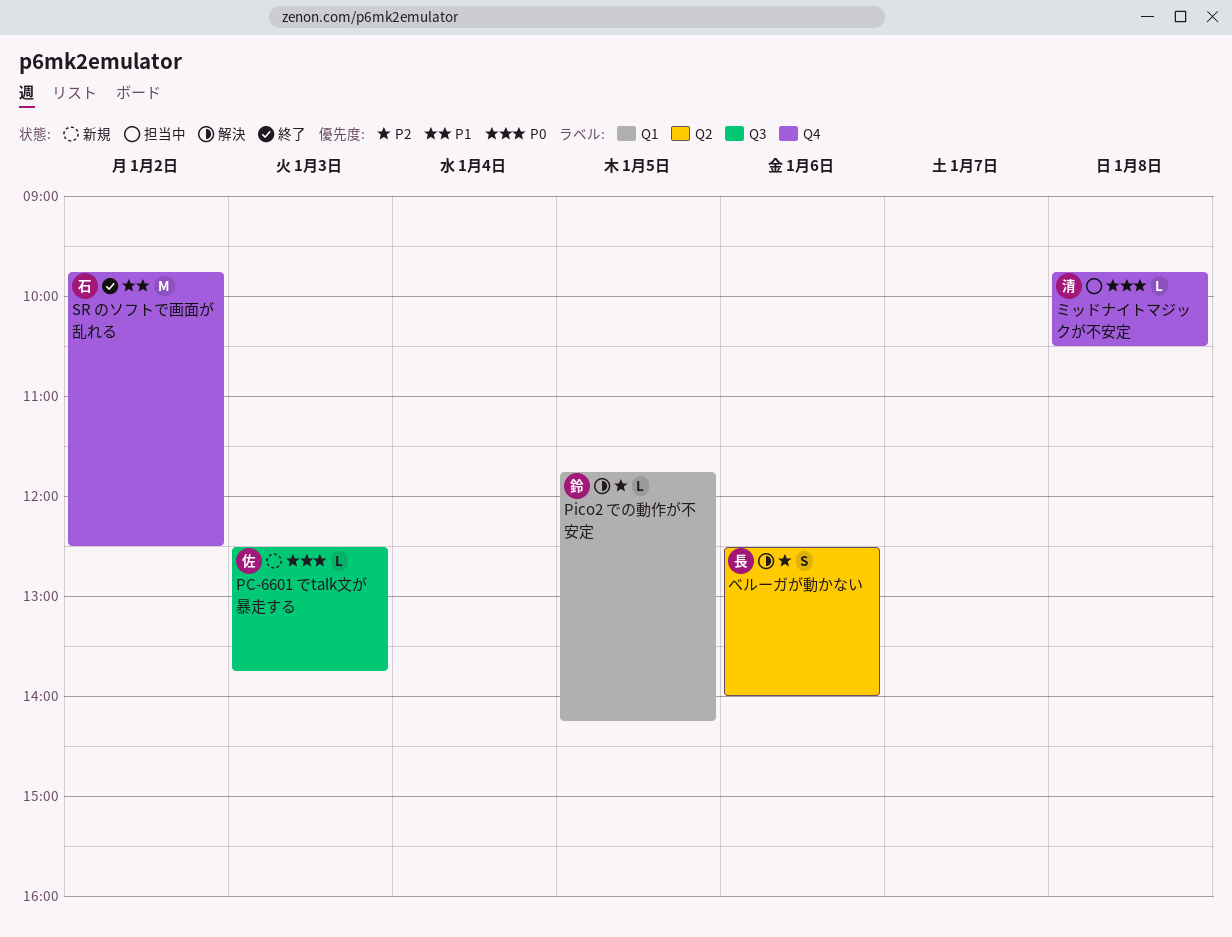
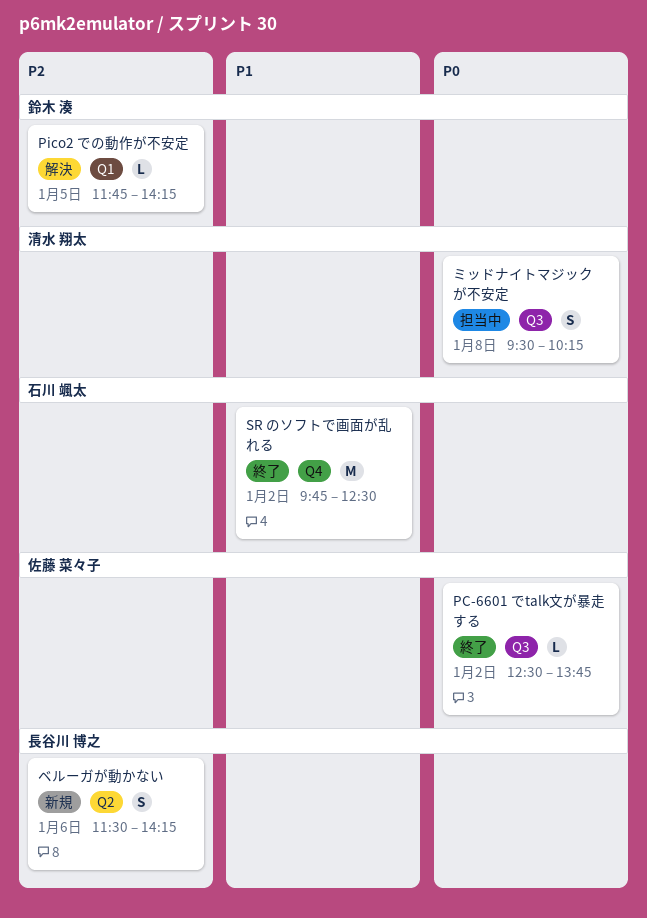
PC-6601 でtalk文が暴走する, status: 新規 -> 終了
PC-6601 でtalk文が暴走する, day: Jan 3 -> Jan 2
ベルーガが動かない, status: 解決 -> 新規
ベルーガが動かない, begins: 12:30 -> 11:30
ベルーガが動かない, ends: 14:00 -> 14:15
ミッドナイトマジックが不安定, label: Q4 -> Q3
ミッドナイトマジックが不安定, estimate: L -> S
ミッドナイトマジックが不安定, begins: 09:45 -> 09:30
ミッドナイトマジックが不安定, ends: 10:30 -> 10:15

